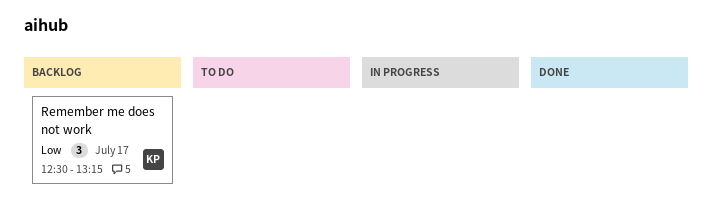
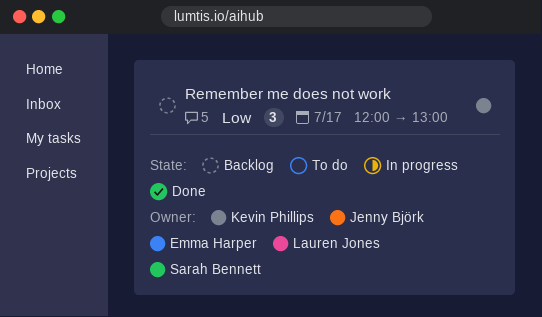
Remember me does not work, begins: 12:30 -> 12:00
Remember me does not work, ends: 13:15 -> 13:00

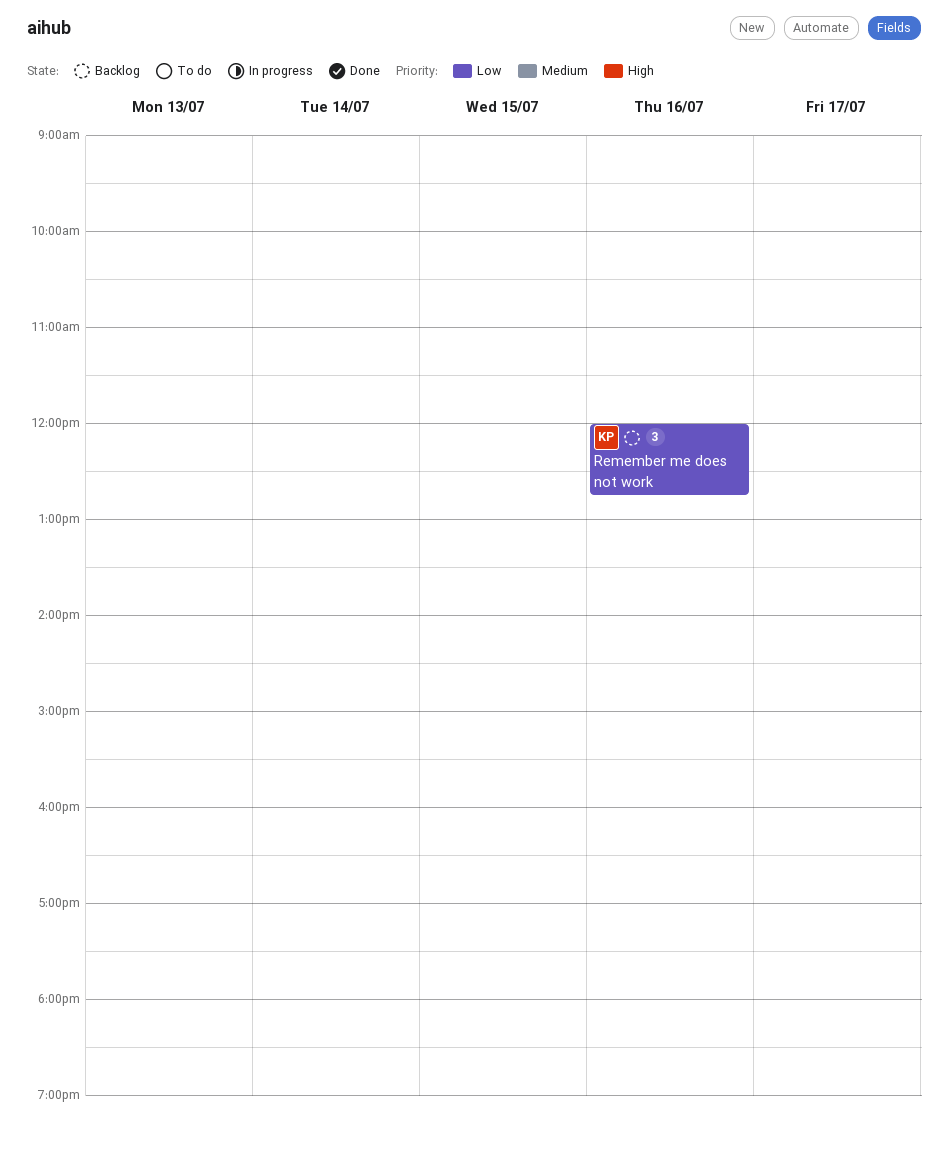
Remember me does not work, day: Jul 17 -> Jul 16
Remember me does not work, ends: 13:00 -> 12:45

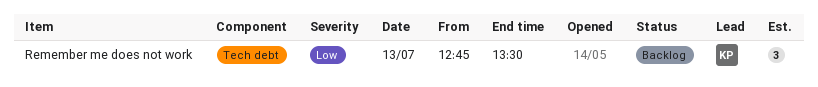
Remember me does not work, day: Jul 16 -> Jul 13
Remember me does not work, begins: 12:00 -> 12:45
Remember me does not work, ends: 12:45 -> 13:30

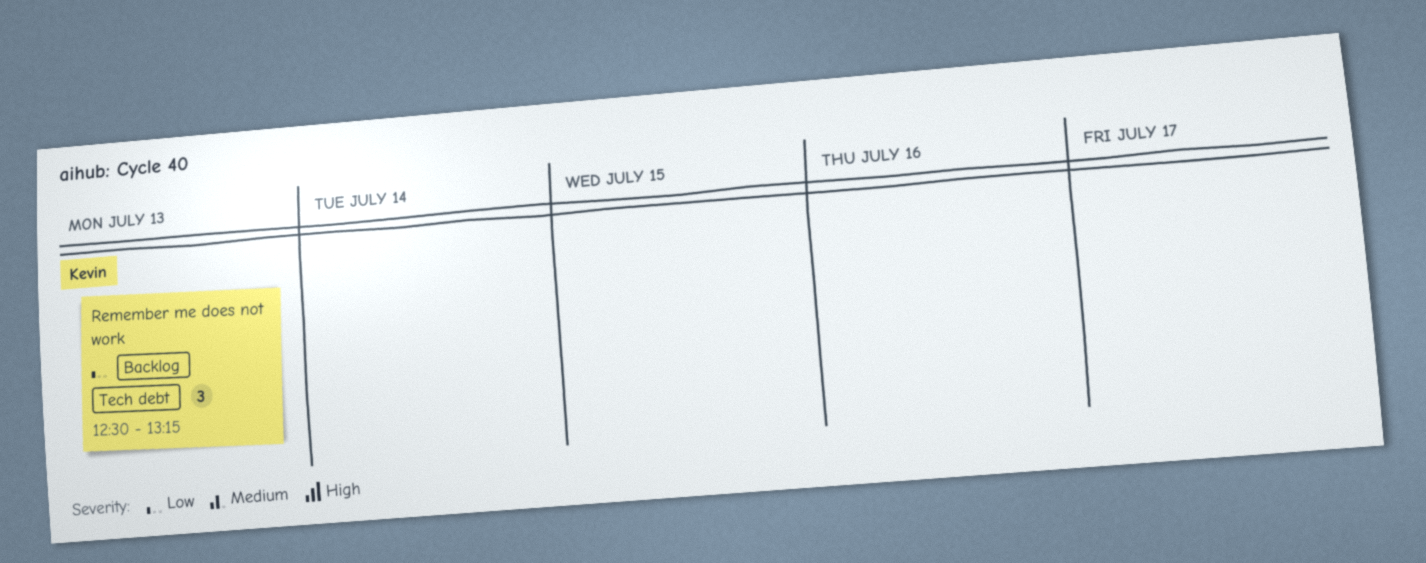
Remember me does not work, begins: 12:45 -> 12:30
Remember me does not work, ends: 13:30 -> 13:15

